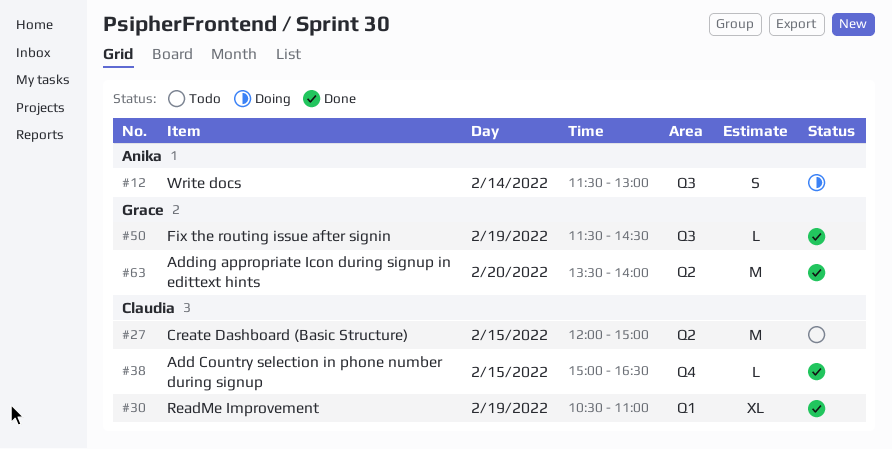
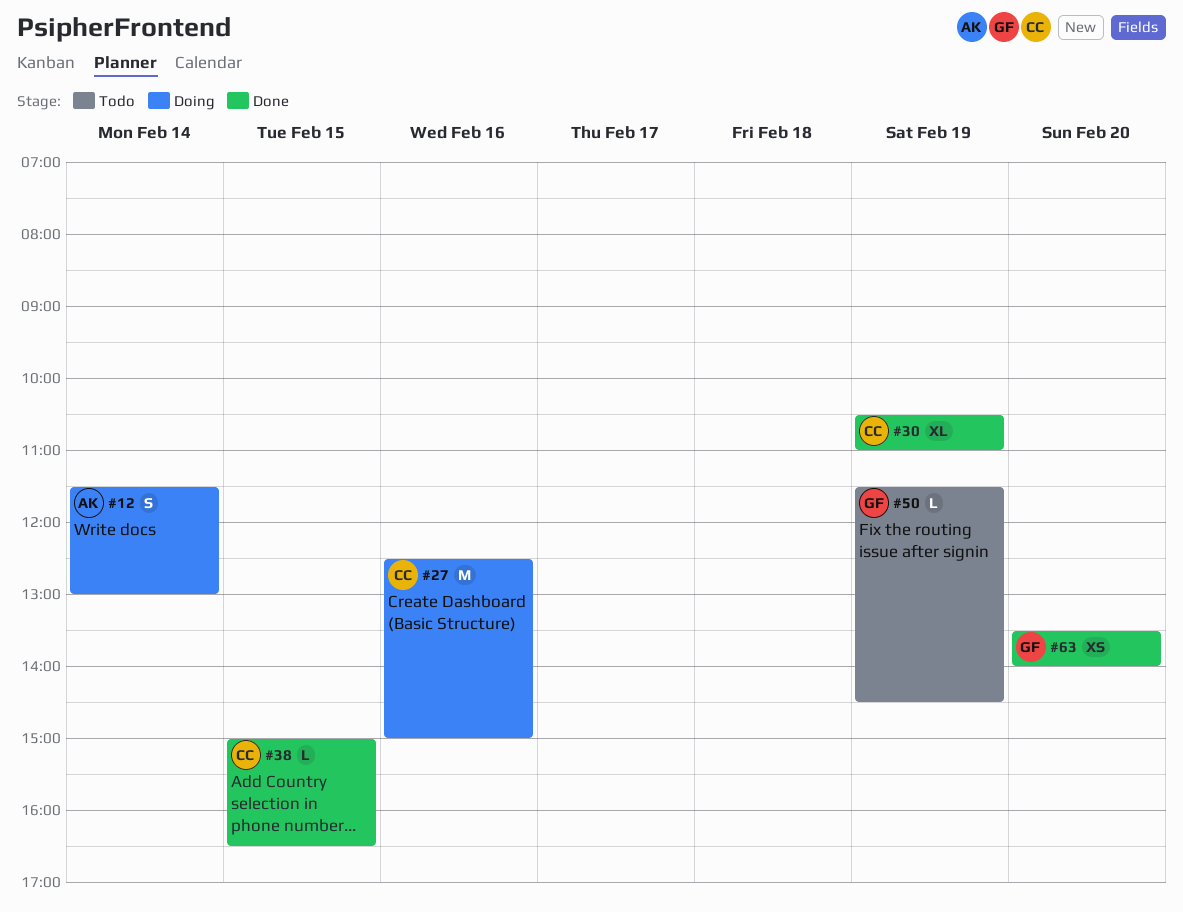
#27, status: Todo -> Doing
#27, day: Feb 15 -> Feb 16
#27, begins: 12:00 -> 12:30
#50, status: Done -> Todo
#63, estimate: M -> XS

